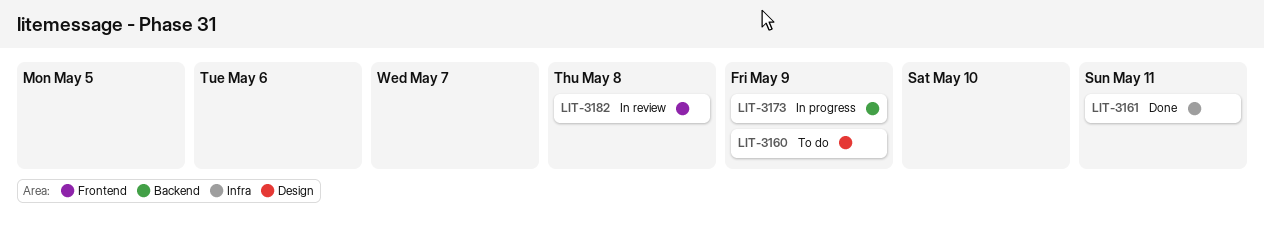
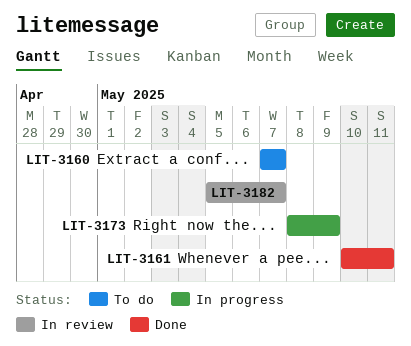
LIT-3160, due: May 9 -> May 7
LIT-3182, due: May 8 -> May 7

